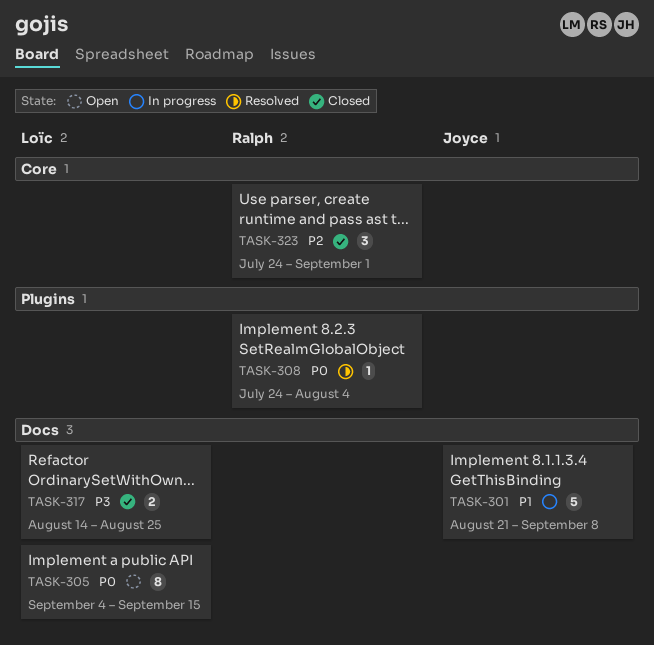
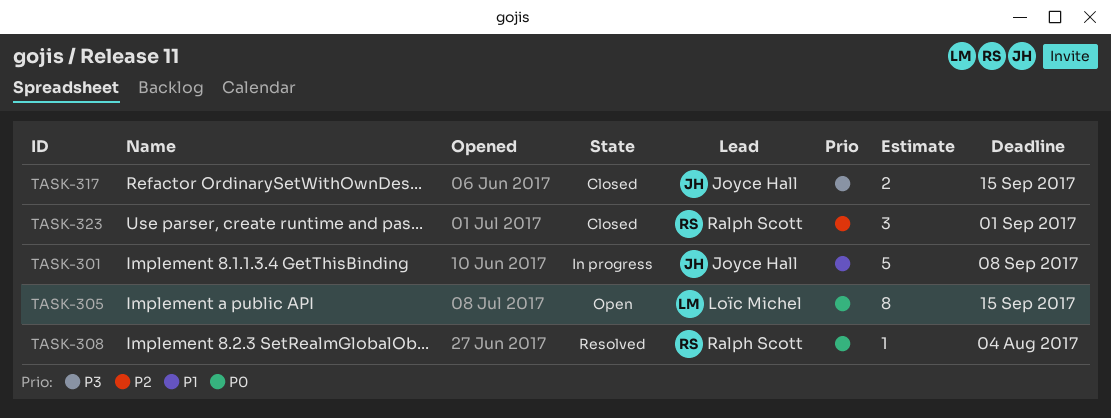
TASK-317, owner: Loïc Michel -> Joyce Hall
TASK-317, due: Aug 25 -> Sep 15

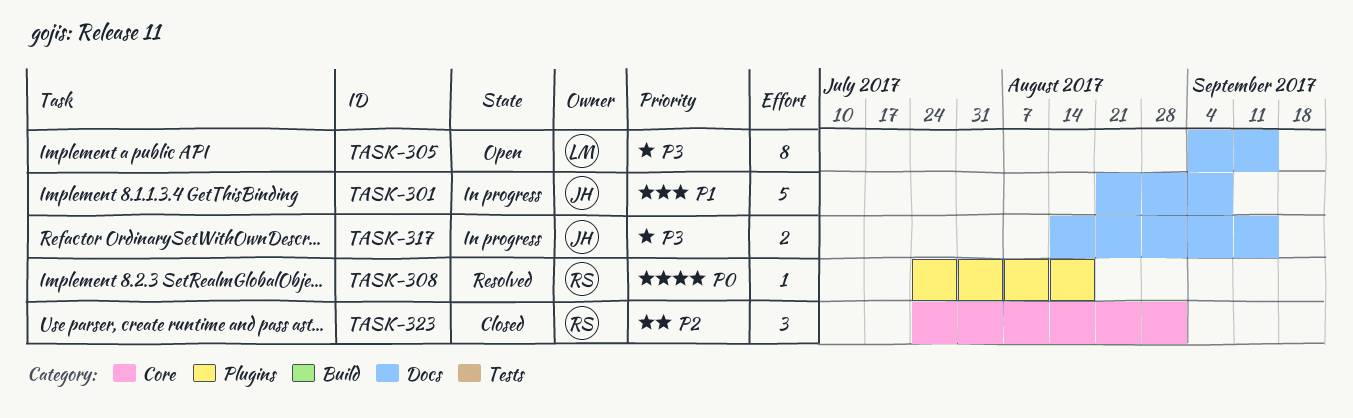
TASK-305, priority: P0 -> P3
TASK-308, due: Aug 4 -> Aug 18
TASK-317, status: Closed -> In progress

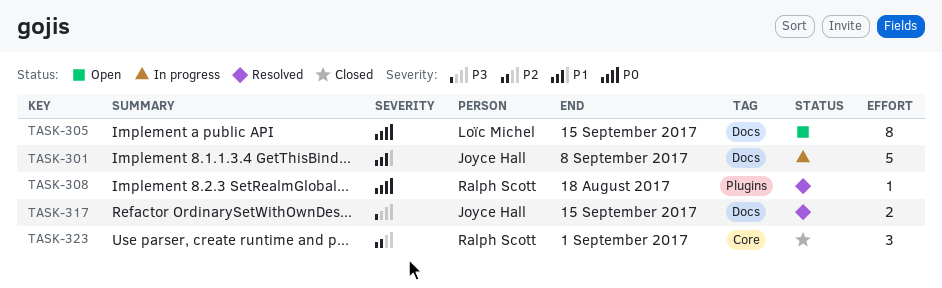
TASK-305, priority: P3 -> P0
TASK-317, status: In progress -> Resolved

